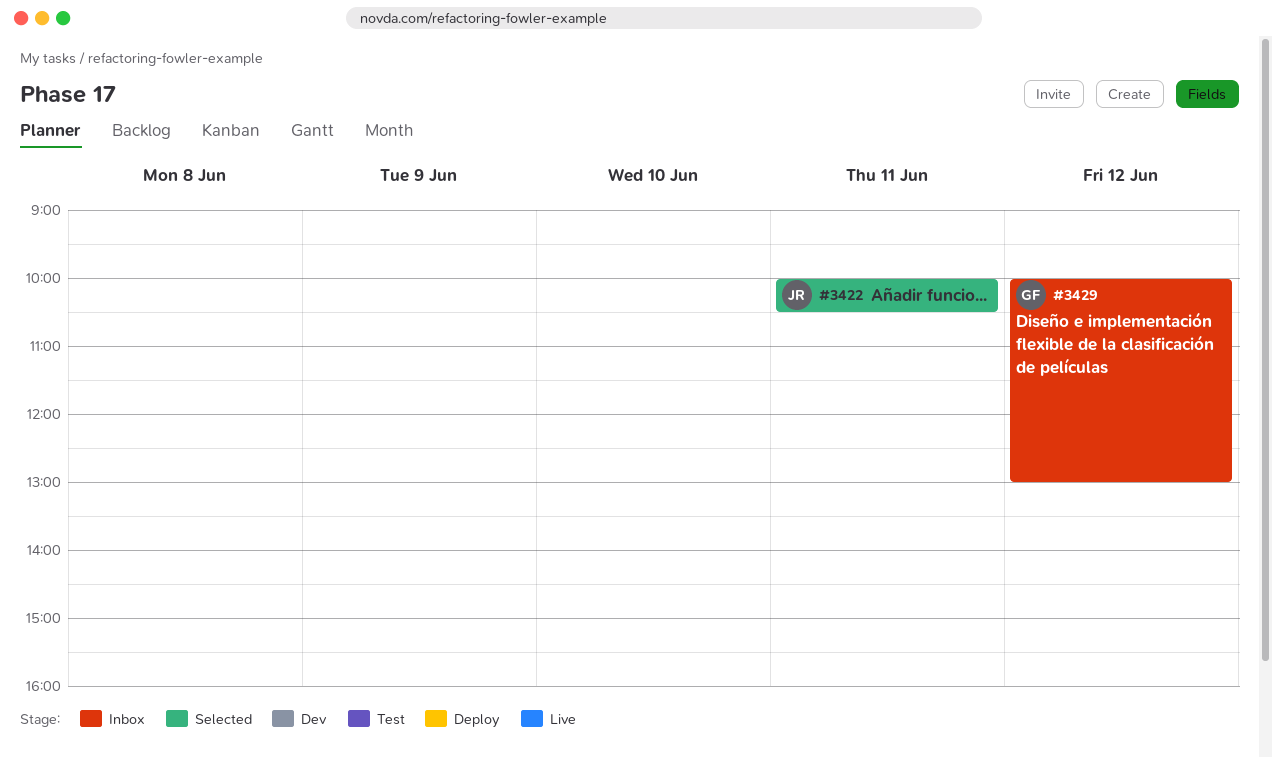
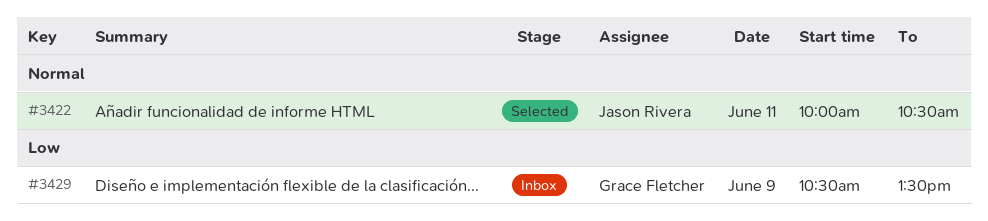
#3429, day: Jun 12 -> Jun 9
#3429, begins: 10:00 -> 10:30
#3429, ends: 13:00 -> 13:30

